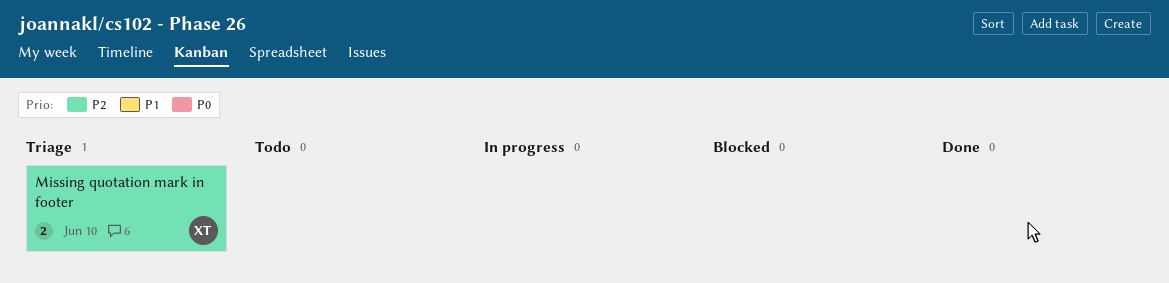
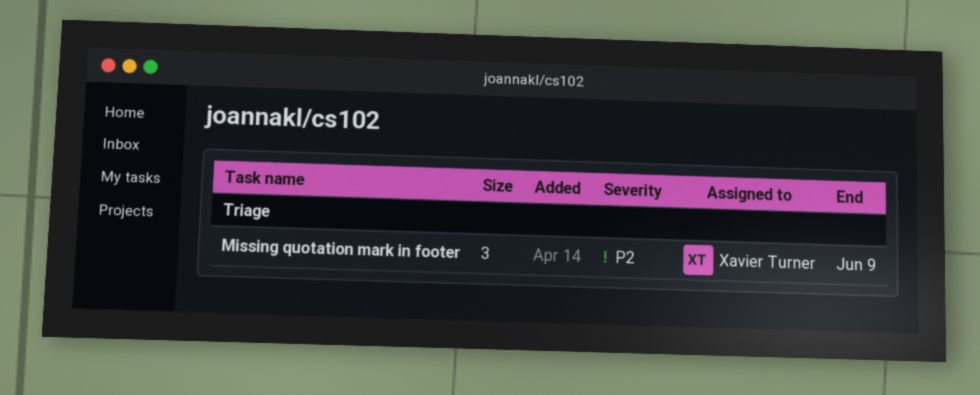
Missing quotation mark in footer, estimate: 2 -> 3
Missing quotation mark in footer, due: Jun 10 -> Jun 9

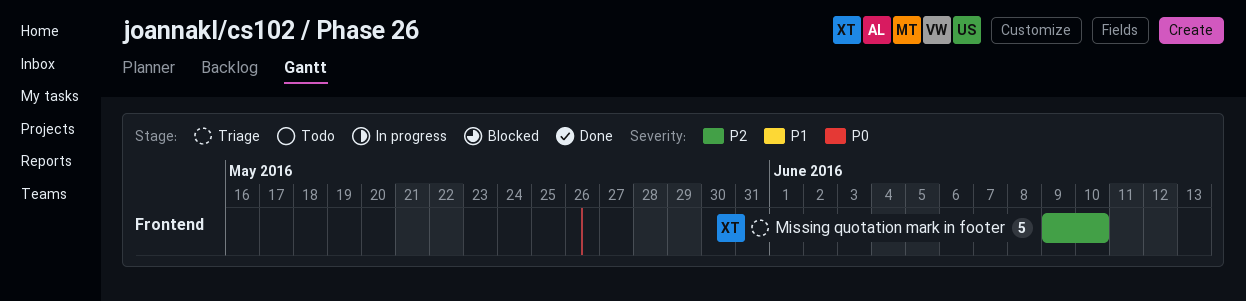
Missing quotation mark in footer, estimate: 3 -> 5
Missing quotation mark in footer, due: Jun 9 -> Jun 10

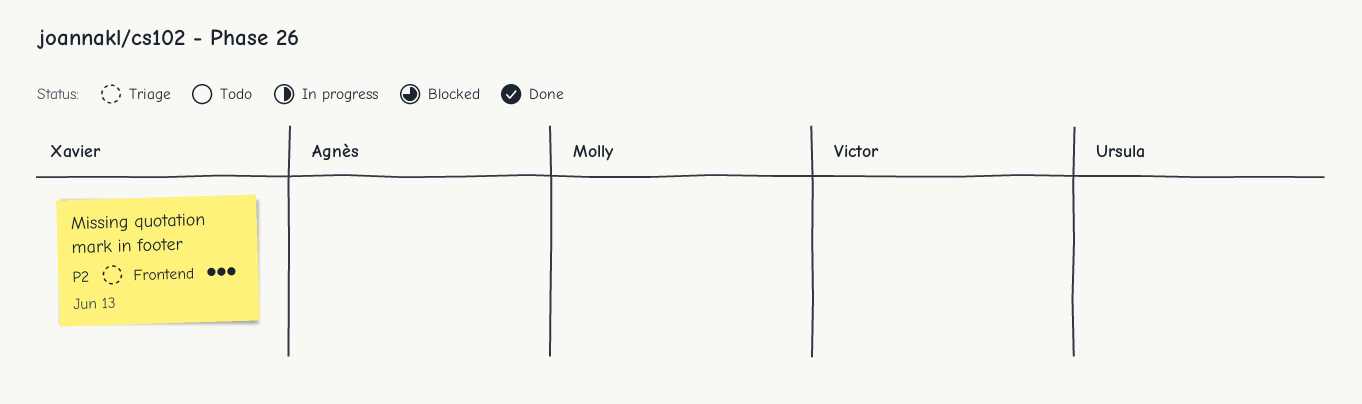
Missing quotation mark in footer, estimate: 5 -> 3
Missing quotation mark in footer, due: Jun 10 -> Jun 13

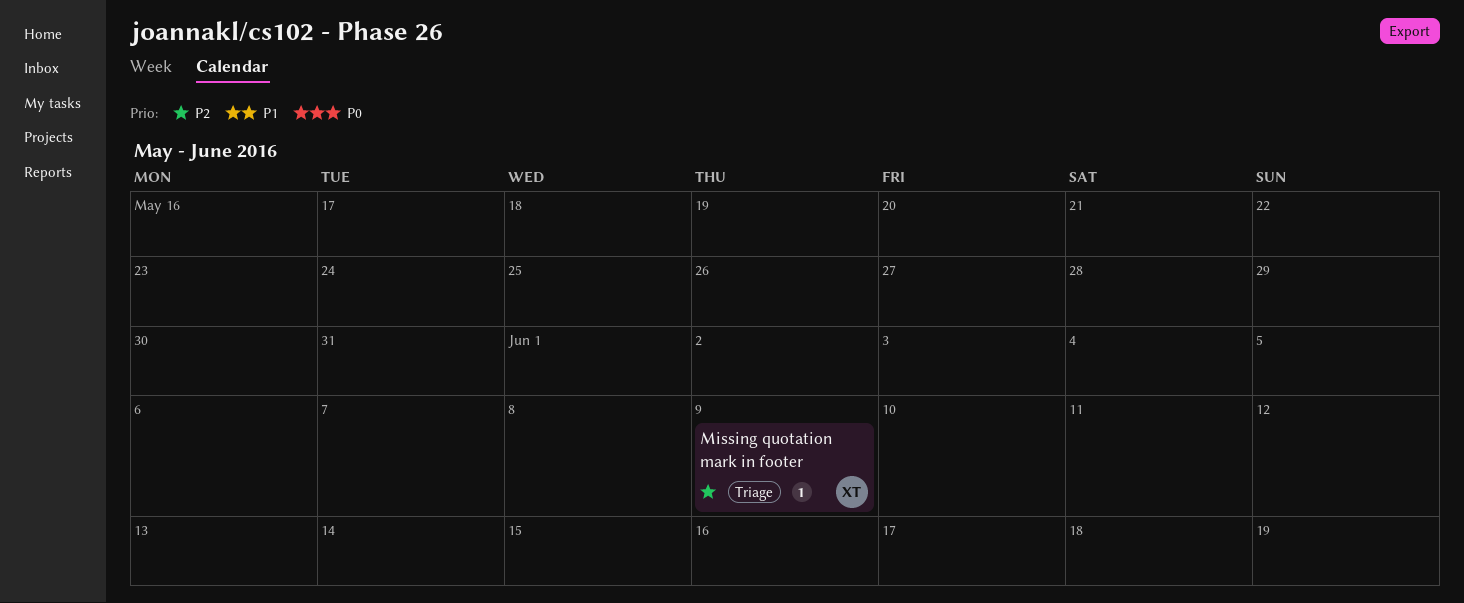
Missing quotation mark in footer, estimate: 3 -> 1
Missing quotation mark in footer, due: Jun 13 -> Jun 9

